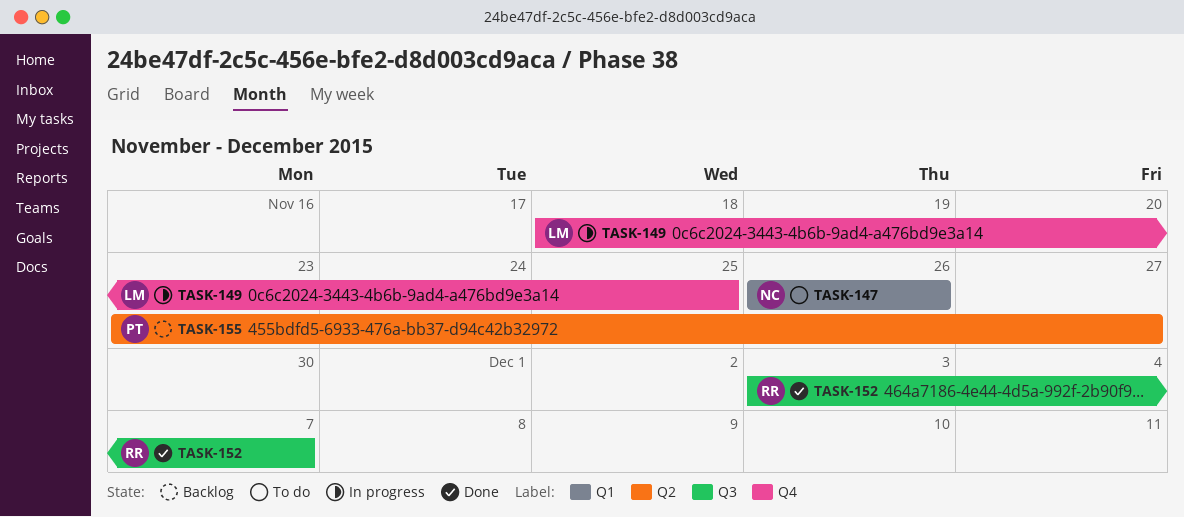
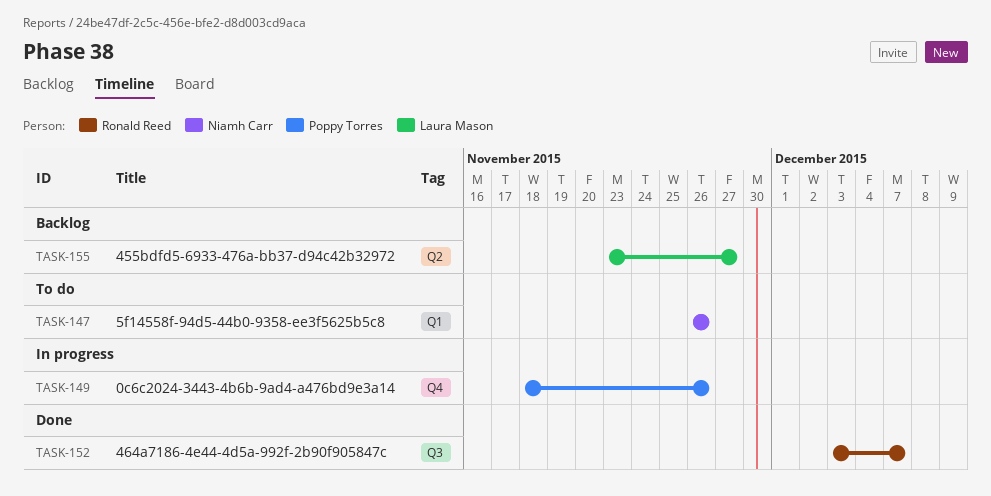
TASK-149, owner: Laura Mason -> Poppy Torres
TASK-149, due: Nov 25 -> Nov 26
TASK-155, owner: Poppy Torres -> Laura Mason

